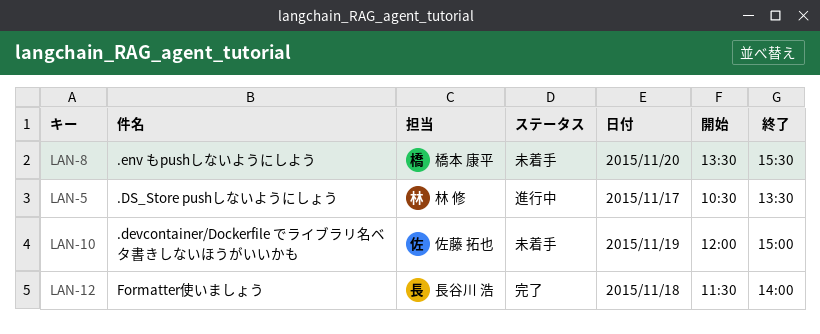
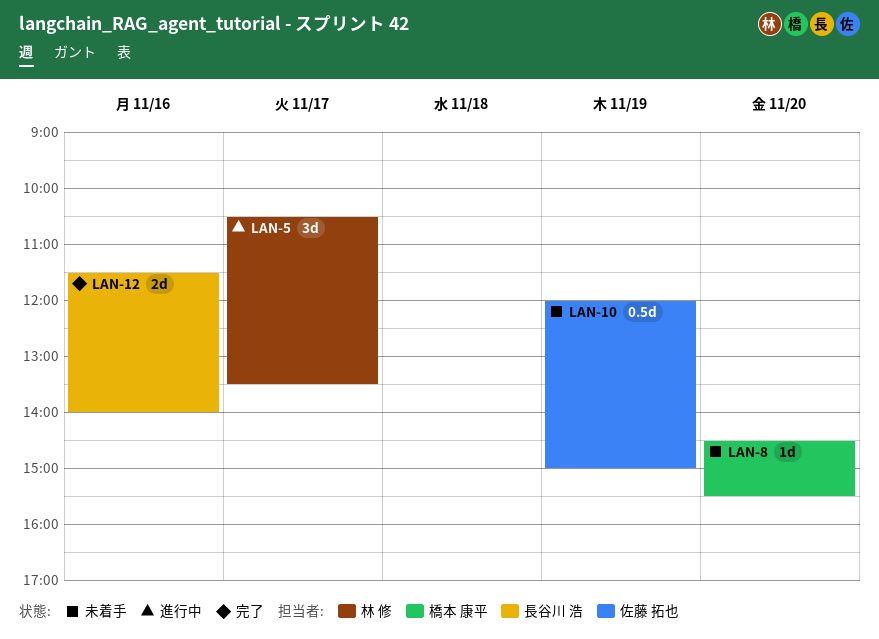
LAN-8, begins: 13:30 -> 14:30
LAN-12, day: Nov 18 -> Nov 16

